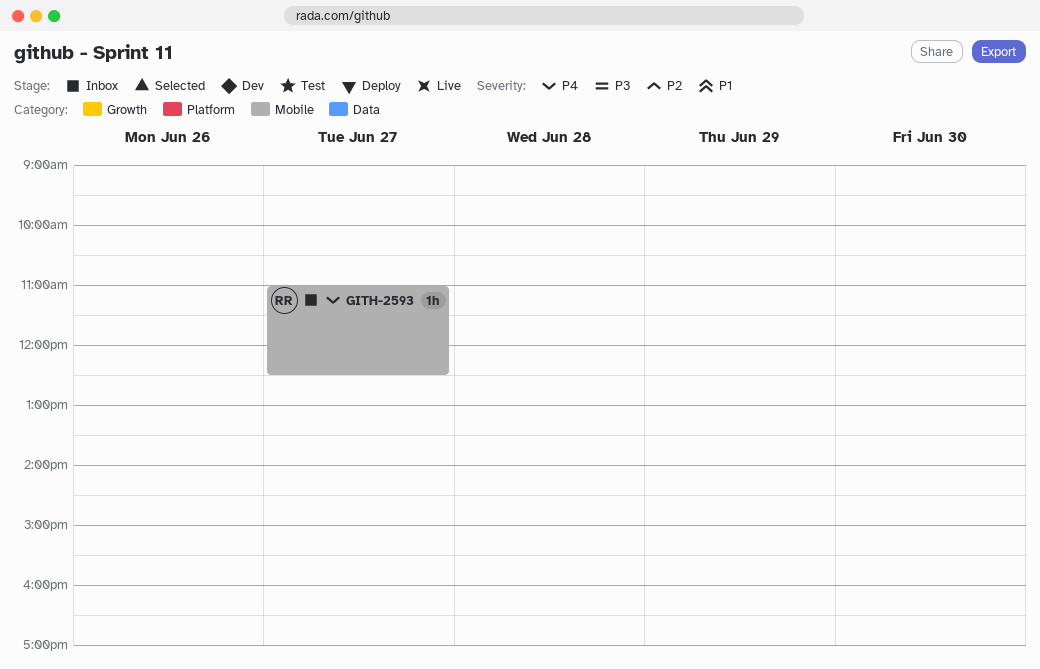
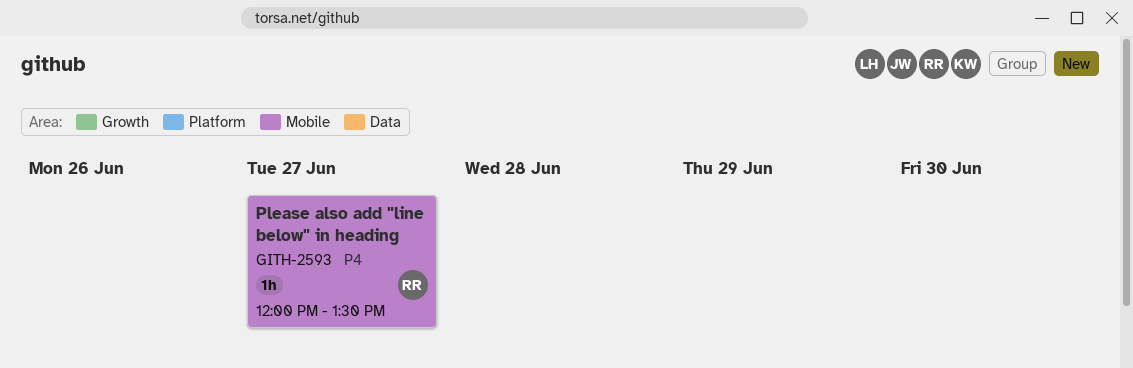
GITH-2593, begins: 11:00 -> 12:00
GITH-2593, ends: 12:30 -> 13:30

